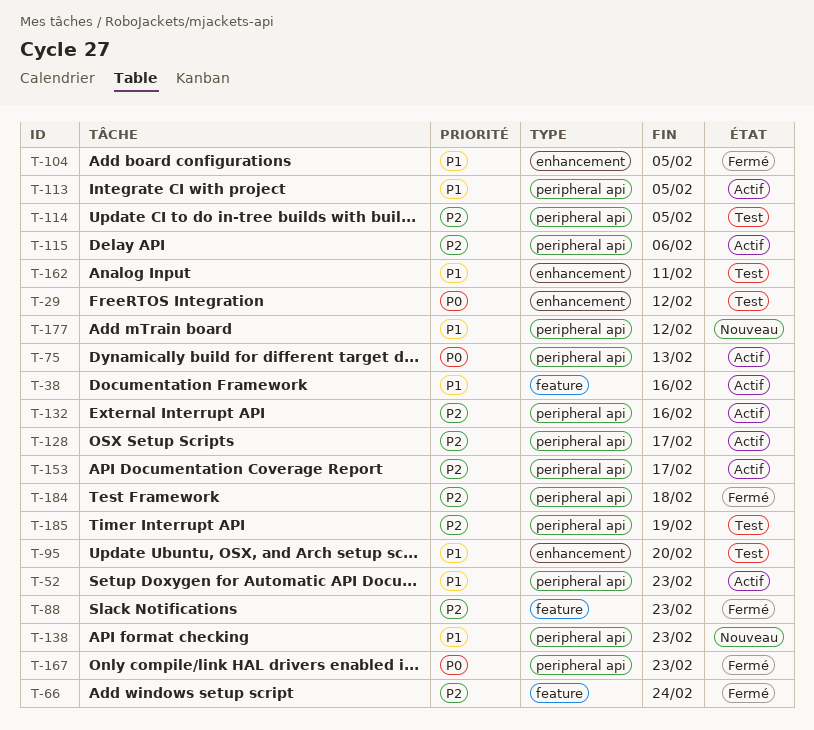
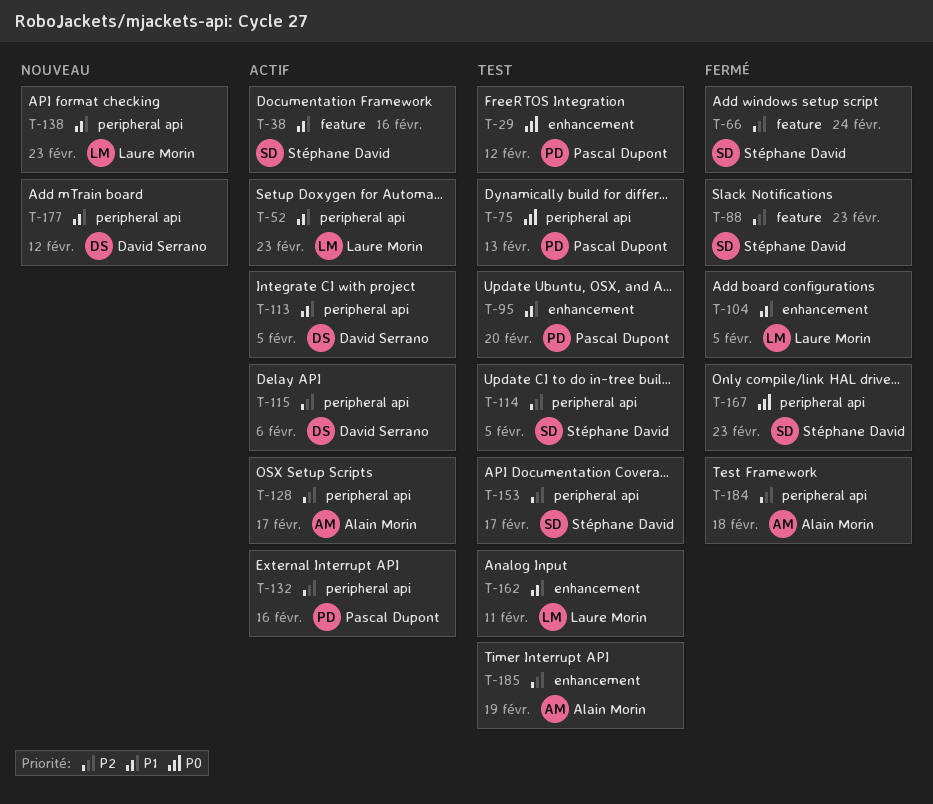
T-75, status: Actif -> Test
T-153, status: Actif -> Test
T-185, label: peripheral api -> enhancement

